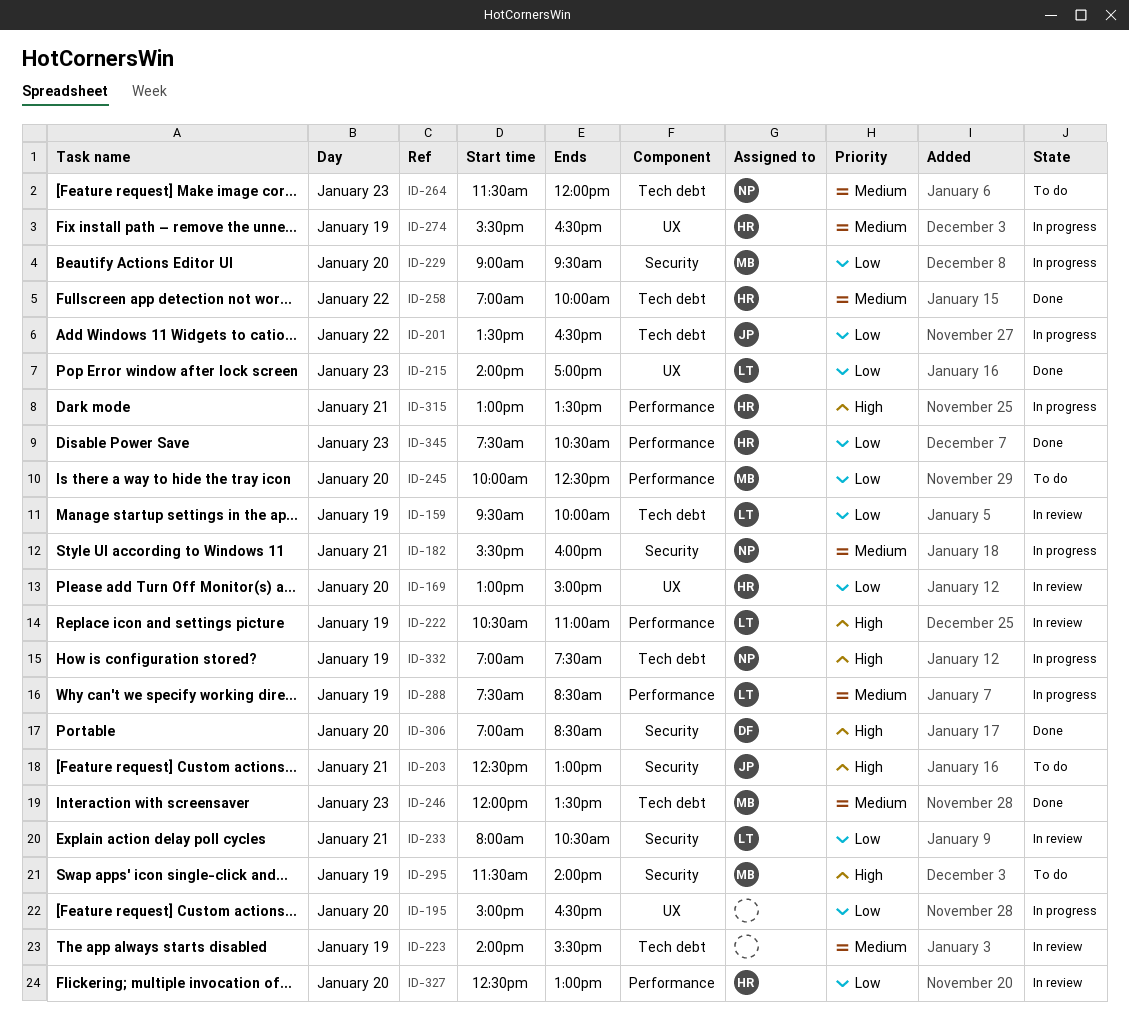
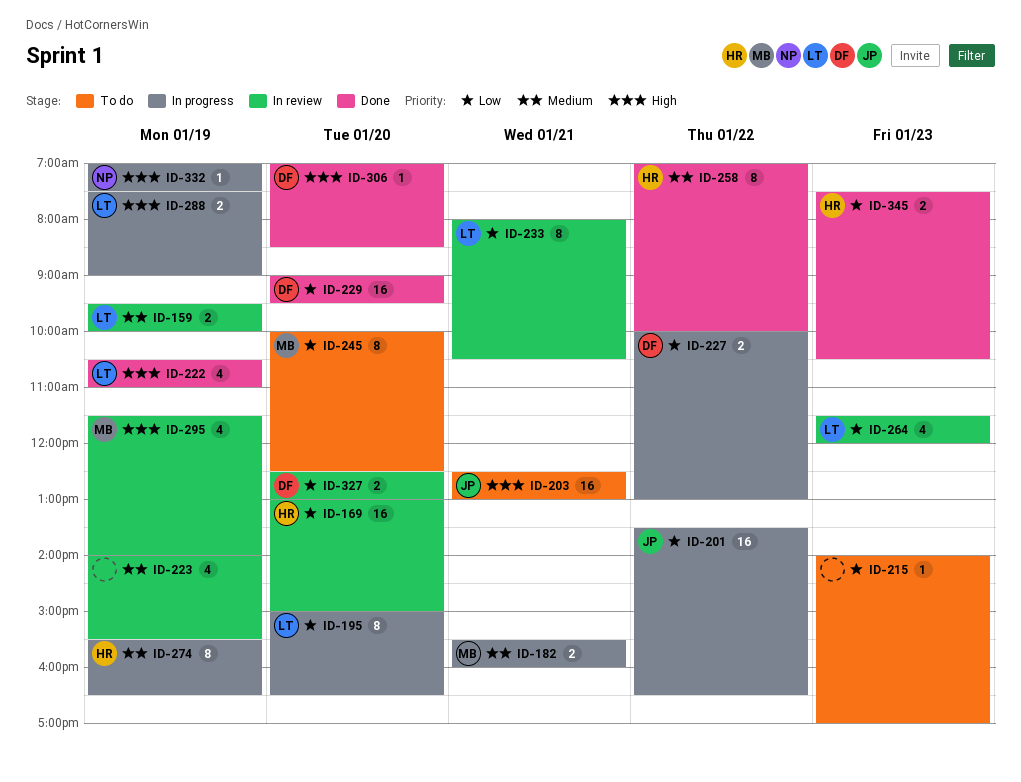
ID-159, priority: Low -> Medium
ID-182, owner: NP -> MB
ID-195, owner: none -> LT
ID-215, status: Done -> To do
ID-215, owner: LT -> none
ID-222, status: In review -> Done
ID-227: none -> present
ID-229, status: In progress -> Done
ID-229, owner: MB -> DF
ID-246: present -> none
ID-264, status: To do -> In review
ID-264, owner: NP -> LT
ID-264, priority: Medium -> Low
ID-288, priority: Medium -> High
ID-288, ends: 08:30 -> 09:00
ID-295, status: To do -> In review
ID-315: present -> none
ID-327, owner: HR -> DF

